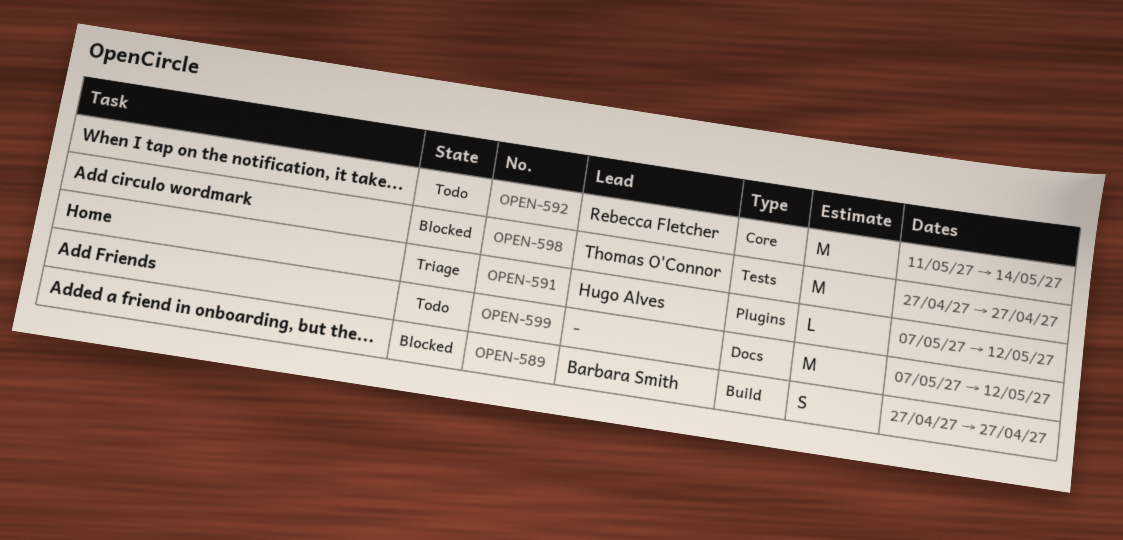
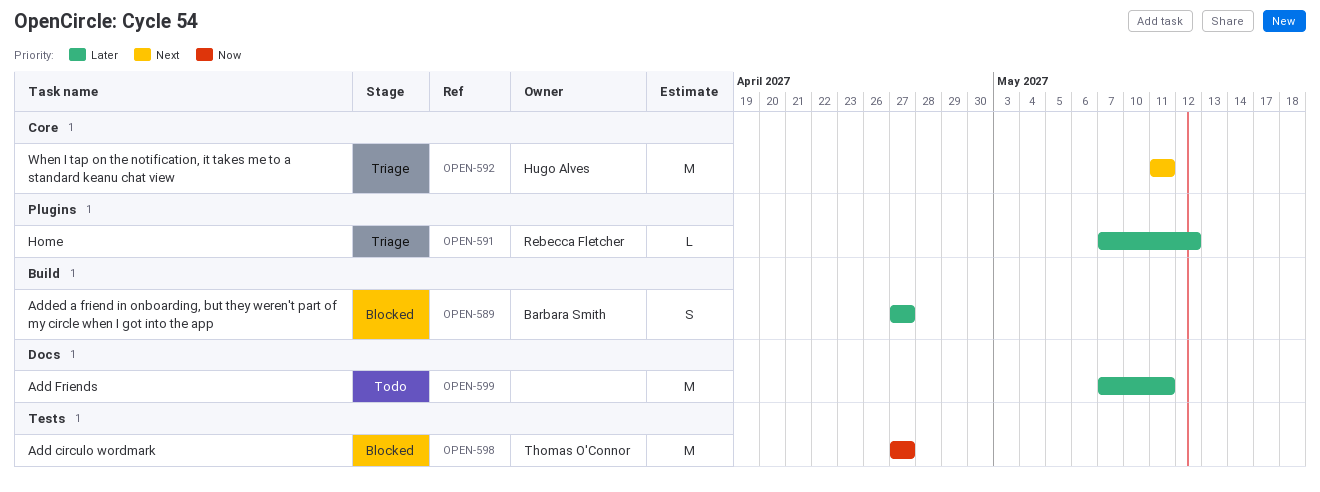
OPEN-591, owner: Hugo Alves -> Rebecca Fletcher
OPEN-592, status: Todo -> Triage
OPEN-592, owner: Rebecca Fletcher -> Hugo Alves
OPEN-592, due: May 14 -> May 11
OPEN-599, due: May 12 -> May 11

